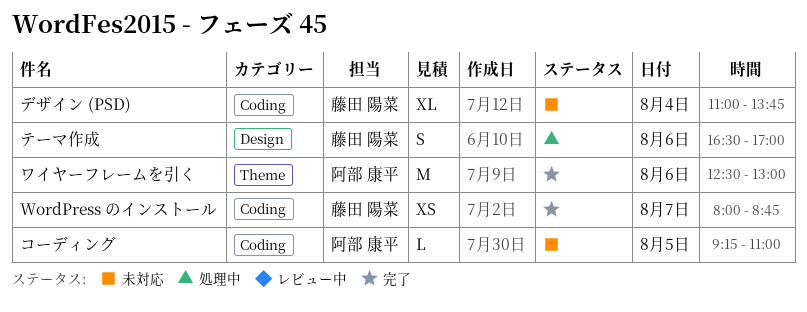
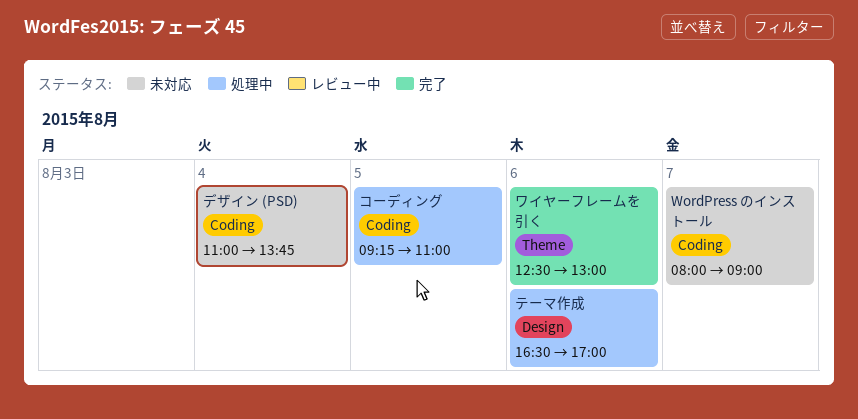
WordPress のインストール, status: 完了 -> 未対応
WordPress のインストール, ends: 08:45 -> 09:00
コーディング, status: 未対応 -> 処理中

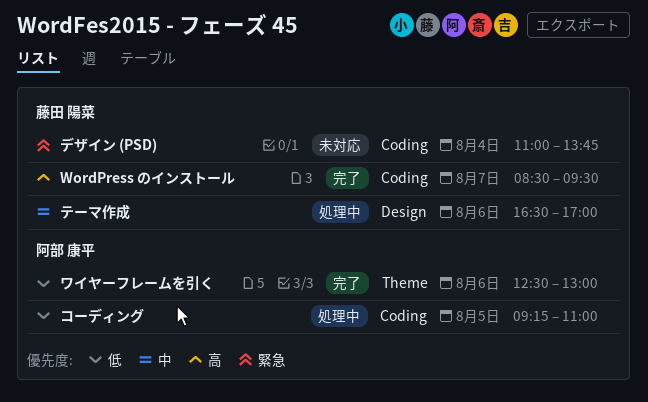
WordPress のインストール, status: 未対応 -> 完了
WordPress のインストール, begins: 08:00 -> 08:30
WordPress のインストール, ends: 09:00 -> 09:30

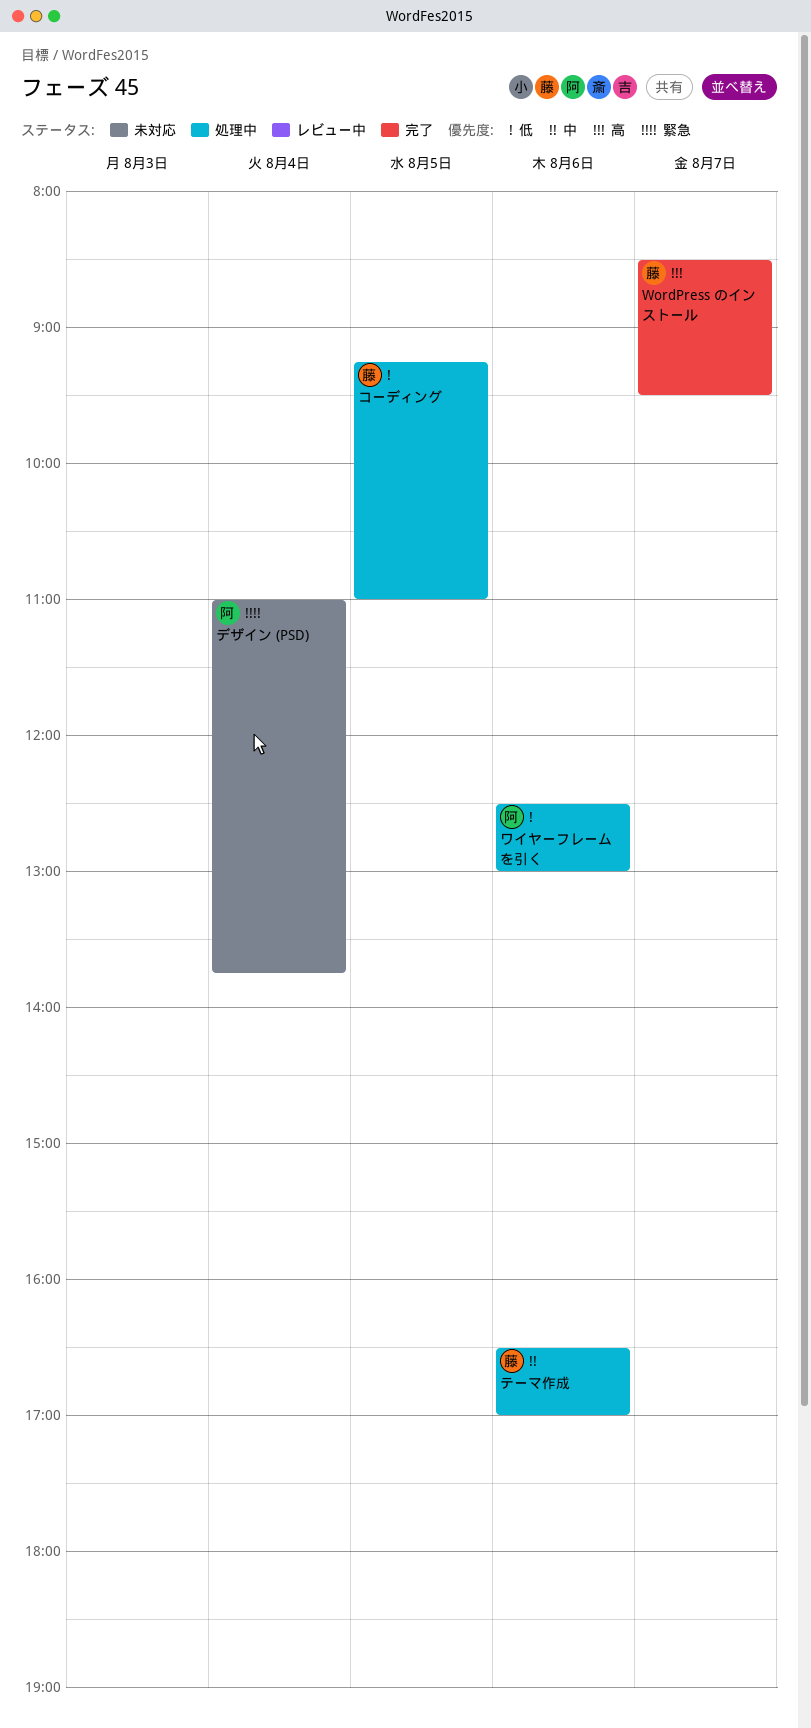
コーディング, owner: 阿部 康平 -> 藤田 陽菜
デザイン (PSD), owner: 藤田 陽菜 -> 阿部 康平
ワイヤーフレームを引く, status: 完了 -> 処理中

